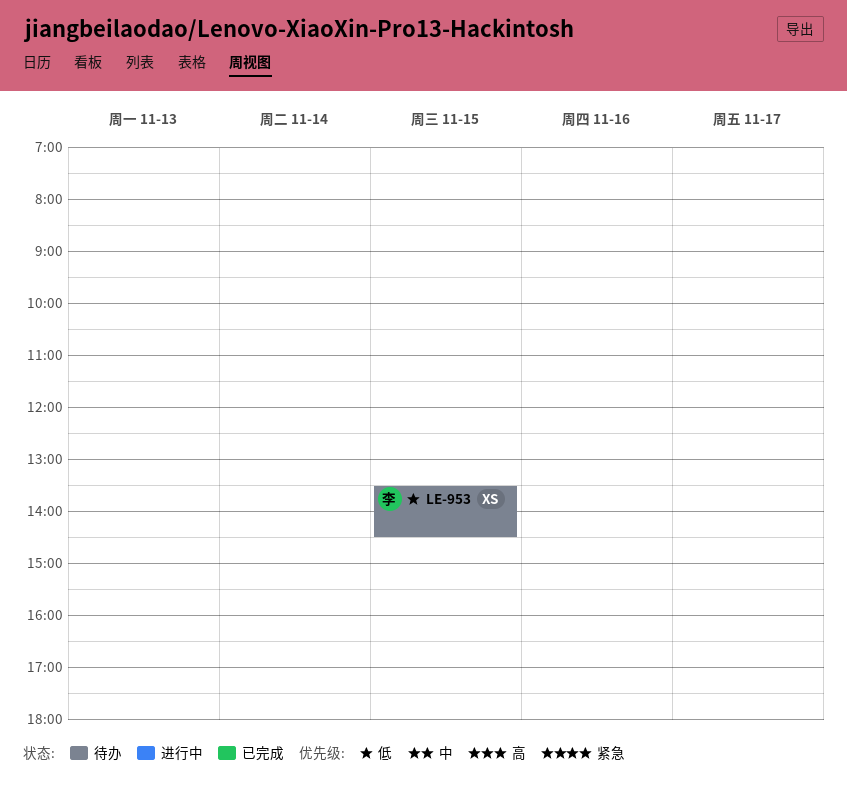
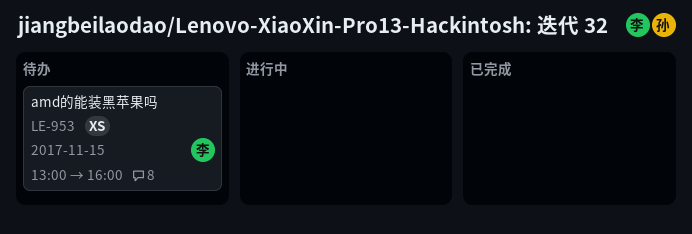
LE-953, begins: 13:30 -> 13:00
LE-953, ends: 14:30 -> 16:00

